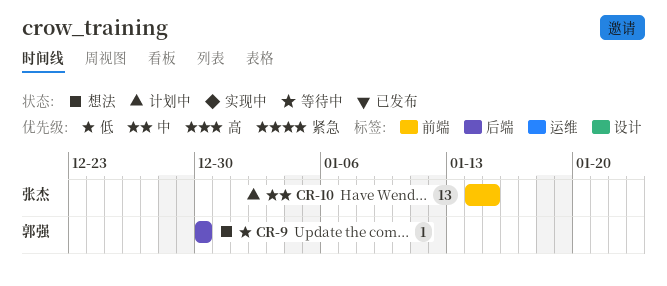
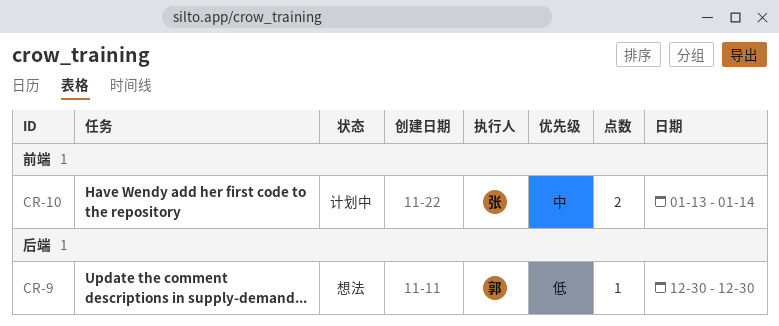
CR-10, estimate: 13 -> 2
CR-10, start: Jan 14 -> Jan 13
CR-10, due: Jan 15 -> Jan 14

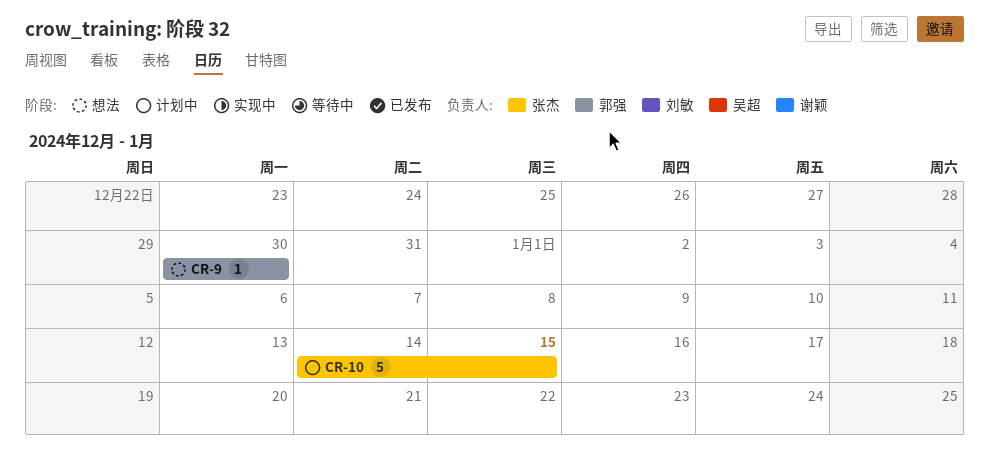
CR-10, estimate: 2 -> 5
CR-10, start: Jan 13 -> Jan 14
CR-10, due: Jan 14 -> Jan 15

